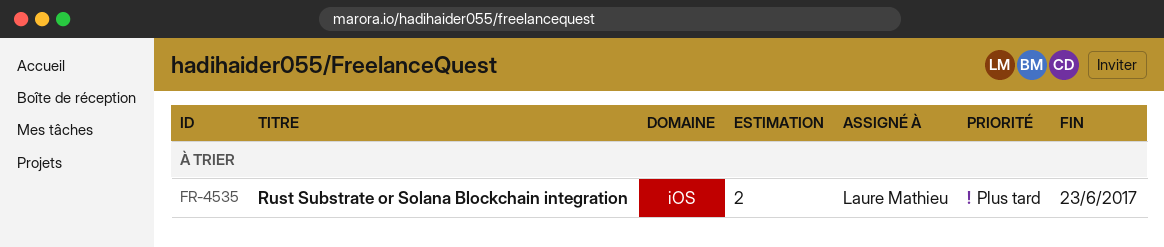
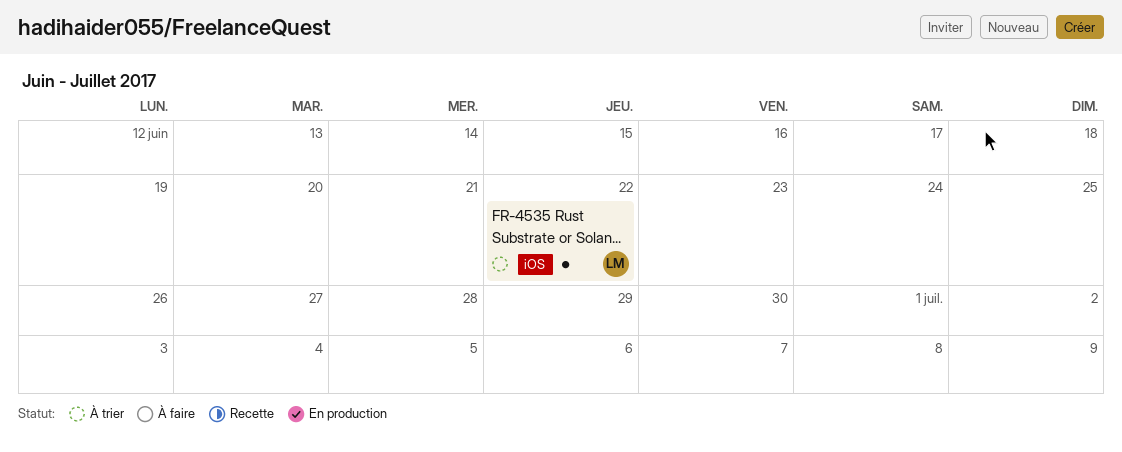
FR-4535, estimate: 2 -> 1
FR-4535, due: Jun 23 -> Jun 22

